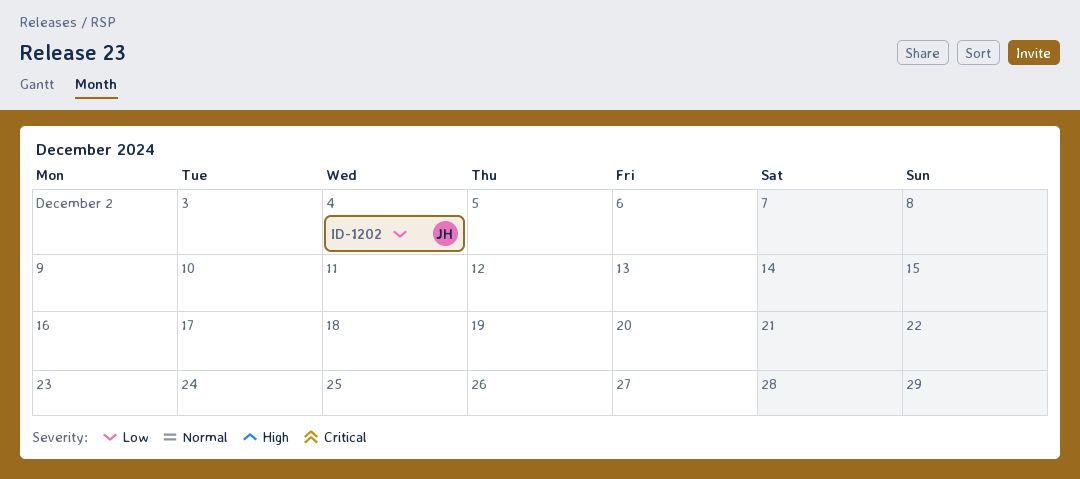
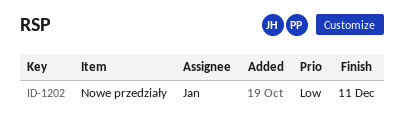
ID-1202, due: Dec 4 -> Dec 11

